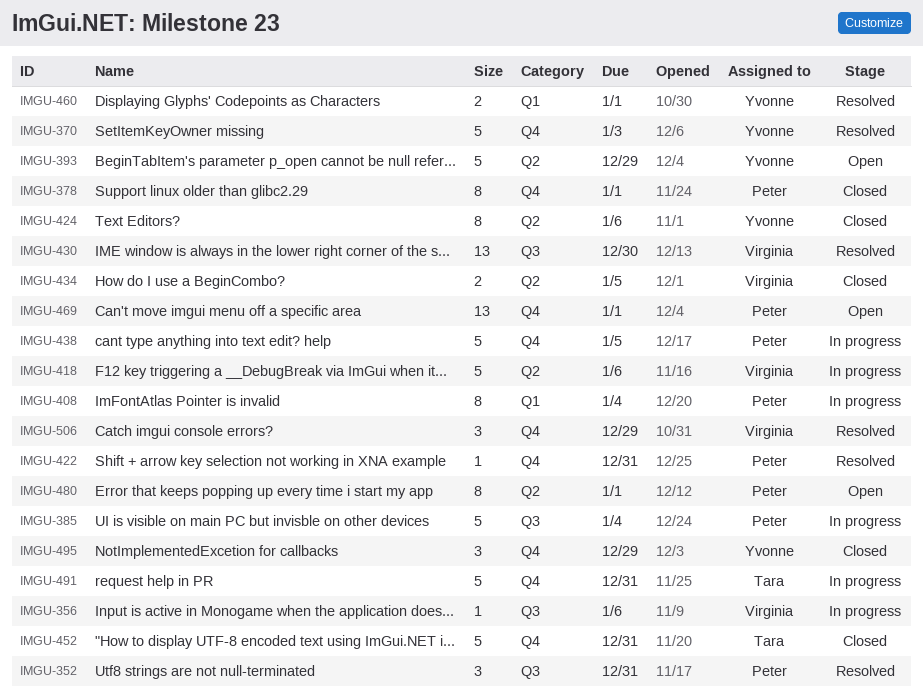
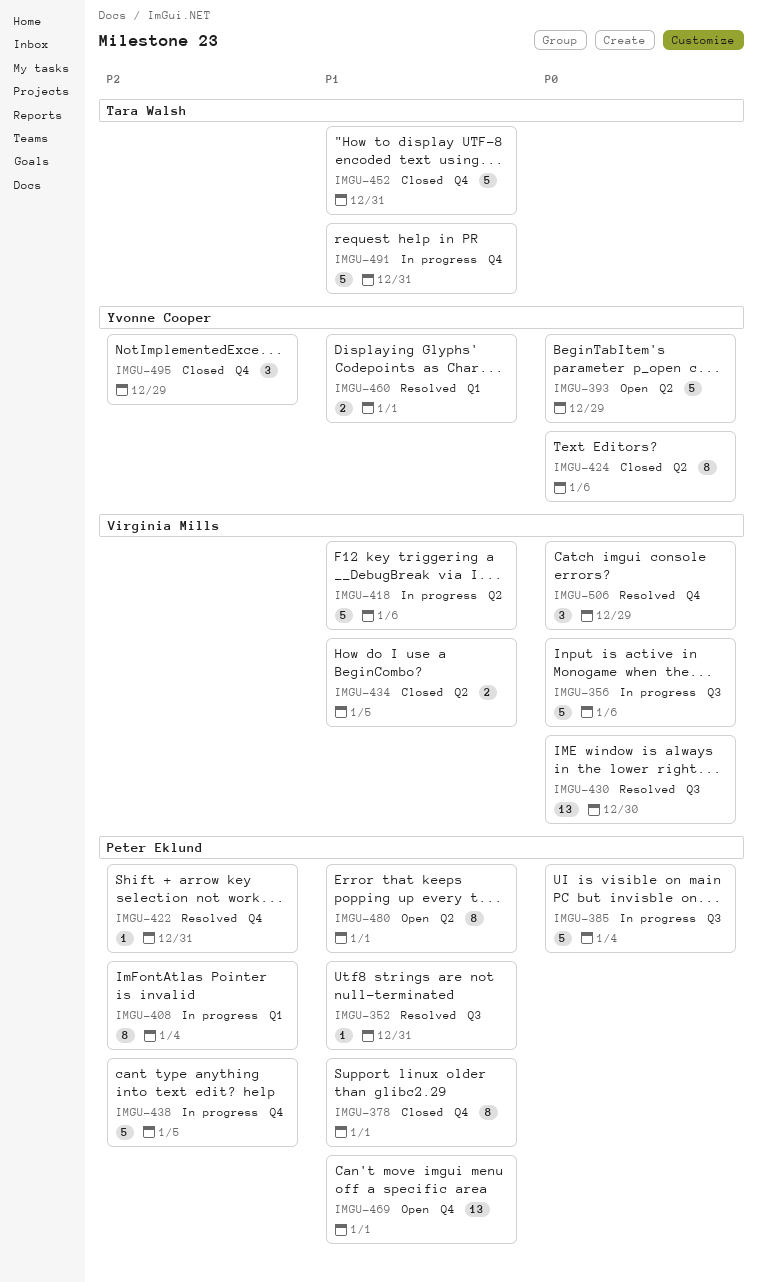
IMGU-352, estimate: 3 -> 1
IMGU-356, estimate: 1 -> 5
IMGU-370: present -> none

